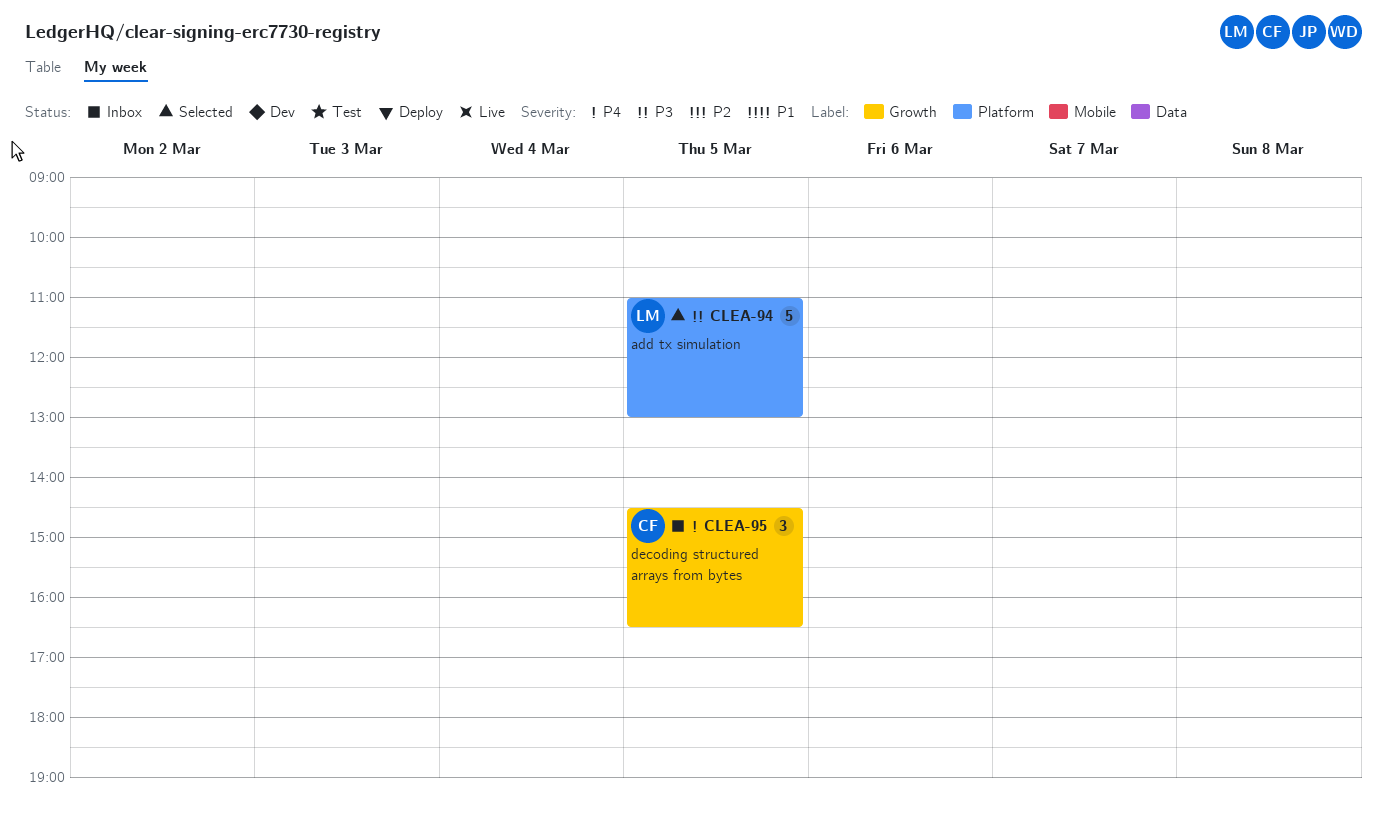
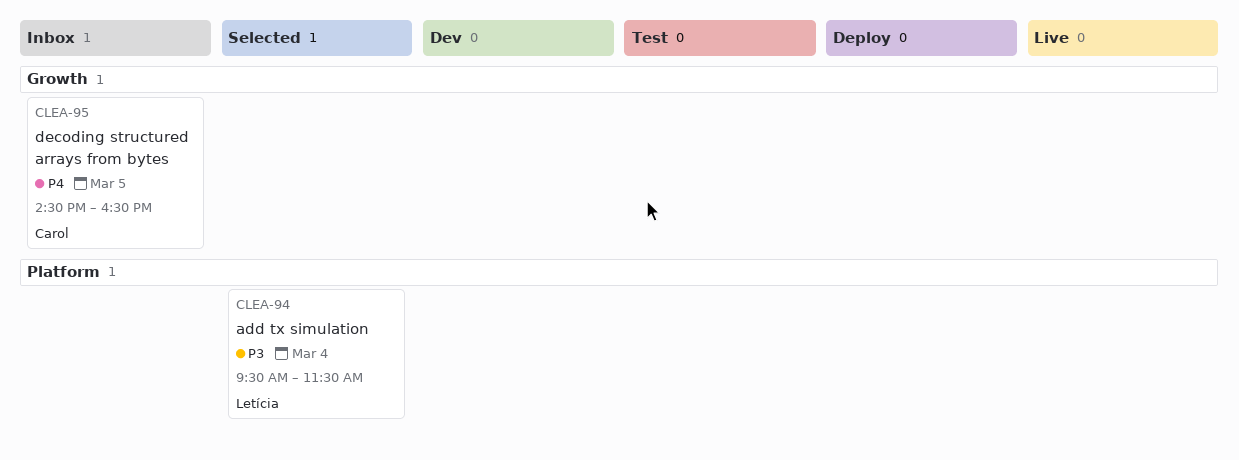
CLEA-94, day: Mar 5 -> Mar 4
CLEA-94, begins: 11:00 -> 09:30
CLEA-94, ends: 13:00 -> 11:30

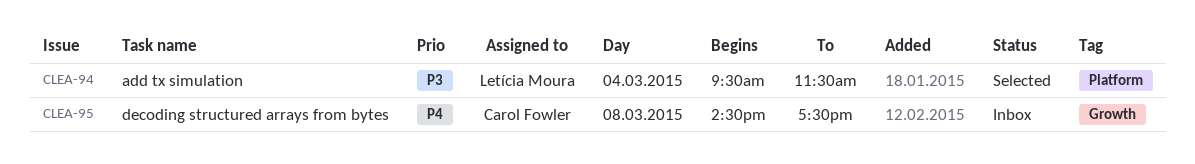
CLEA-95, day: Mar 5 -> Mar 8
CLEA-95, ends: 16:30 -> 17:30

